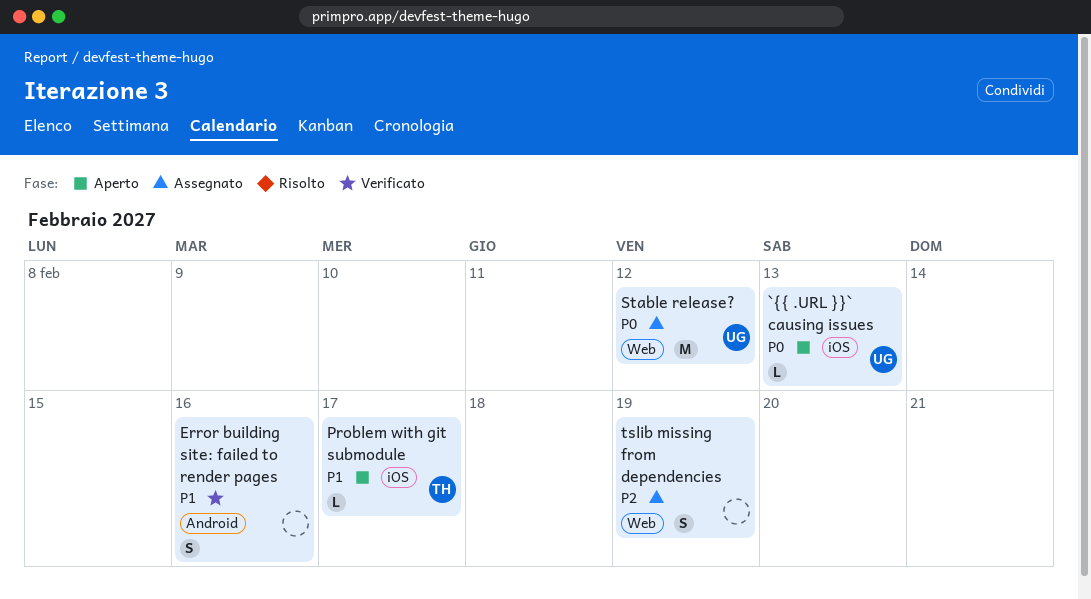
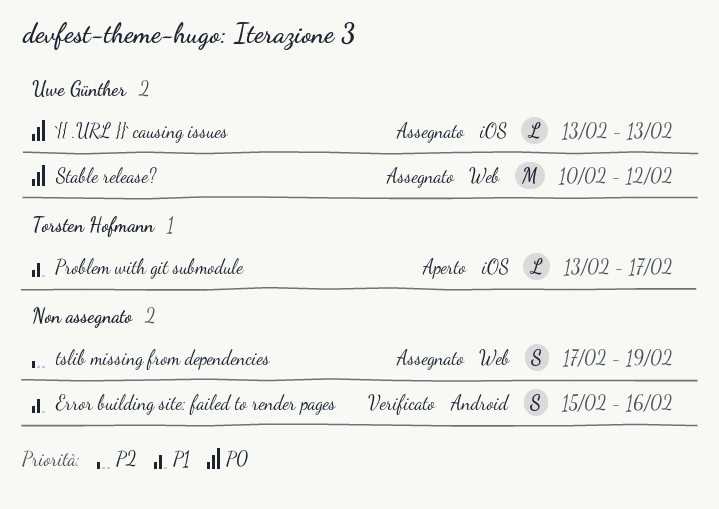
`{{ .URL }}` causing issues, status: Aperto -> Assegnato

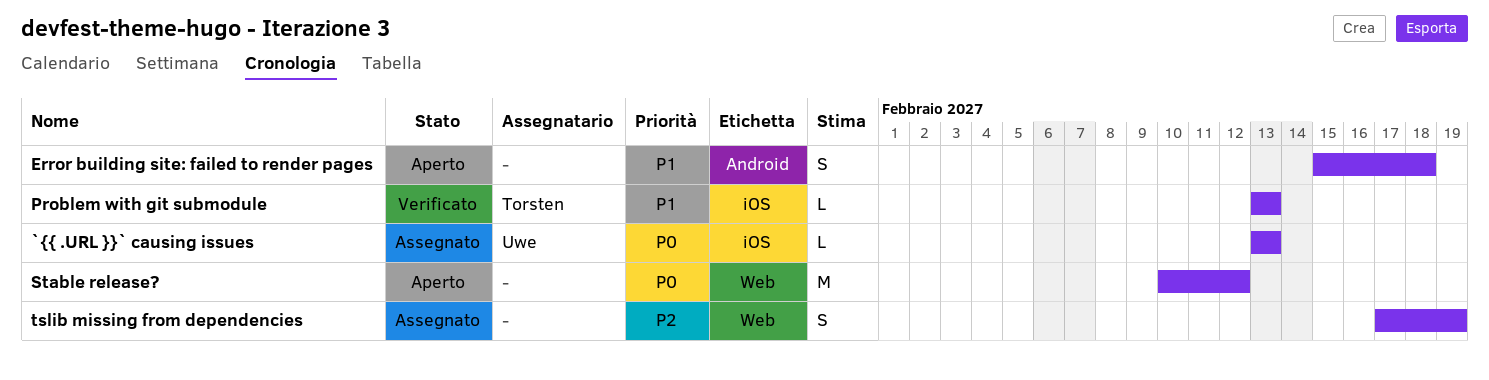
Error building site: failed to render pages, status: Verificato -> Aperto
Error building site: failed to render pages, due: Feb 16 -> Feb 18
Problem with git submodule, status: Aperto -> Verificato
Problem with git submodule, due: Feb 17 -> Feb 13
Stable release?, status: Assegnato -> Aperto
Stable release?, owner: Uwe Günther -> none

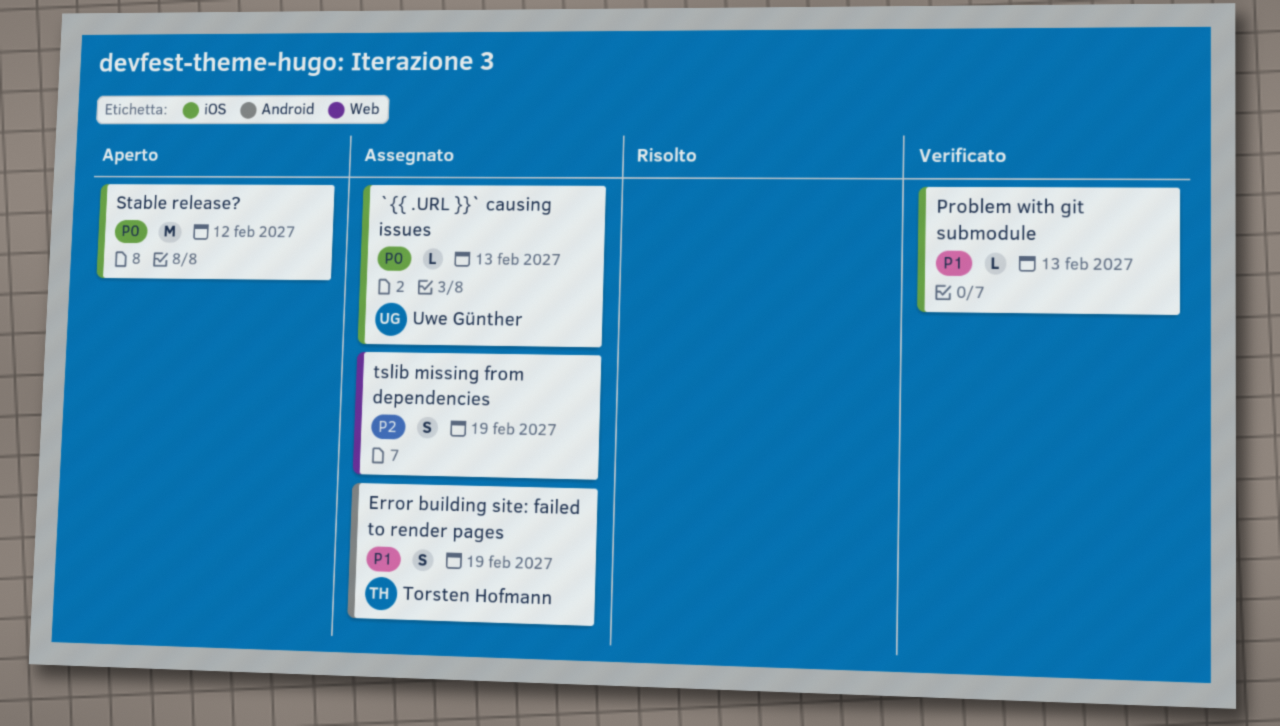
Error building site: failed to render pages, status: Aperto -> Assegnato
Error building site: failed to render pages, owner: none -> Torsten Hofmann
Error building site: failed to render pages, due: Feb 18 -> Feb 19
Problem with git submodule, owner: Torsten Hofmann -> none
Stable release?, label: Web -> iOS

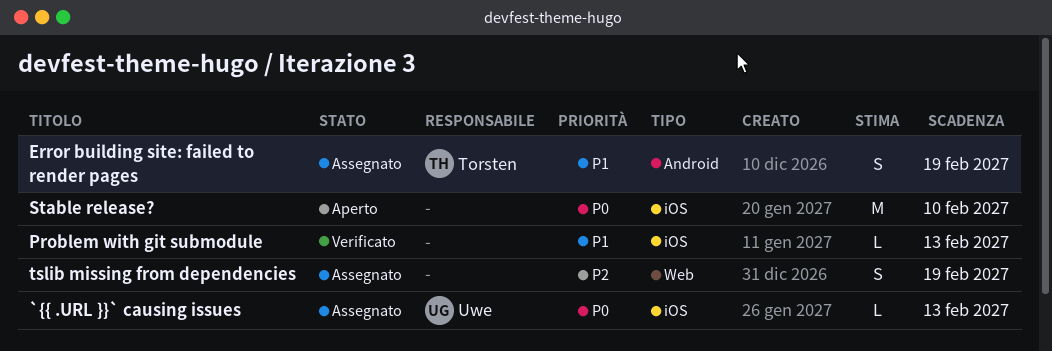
Stable release?, due: Feb 12 -> Feb 10

